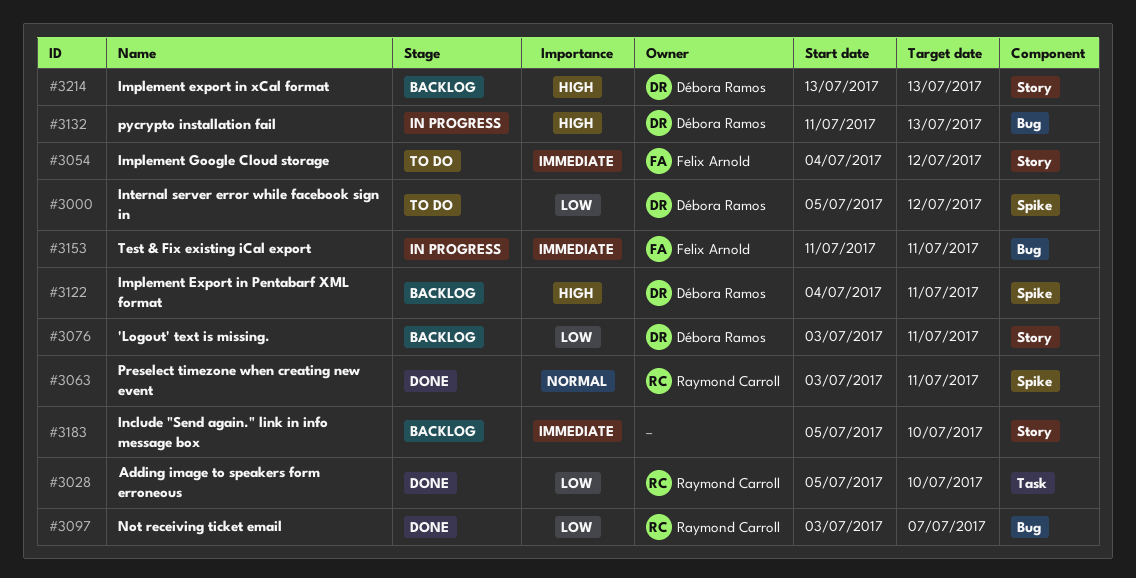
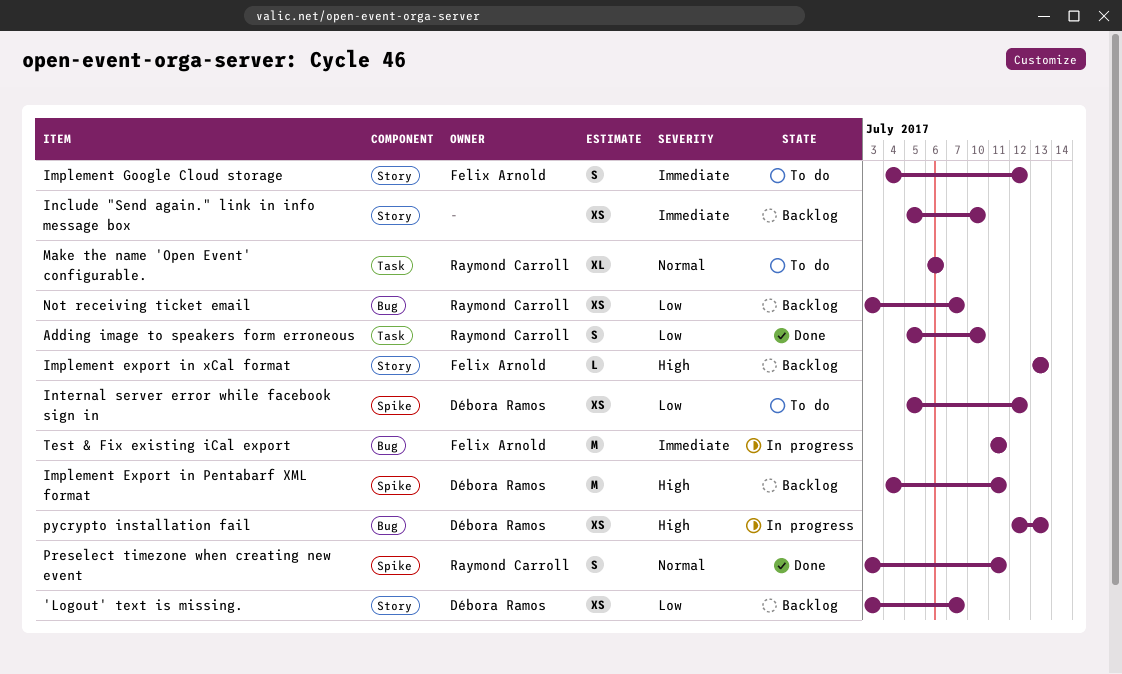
'Logout' text is missing., due: Jul 11 -> Jul 7
Implement export in xCal format, owner: Débora Ramos -> Felix Arnold
Make the name 'Open Event' configurable.: none -> present
Not receiving ticket email, status: Done -> Backlog
pycrypto installation fail, start: Jul 11 -> Jul 12

